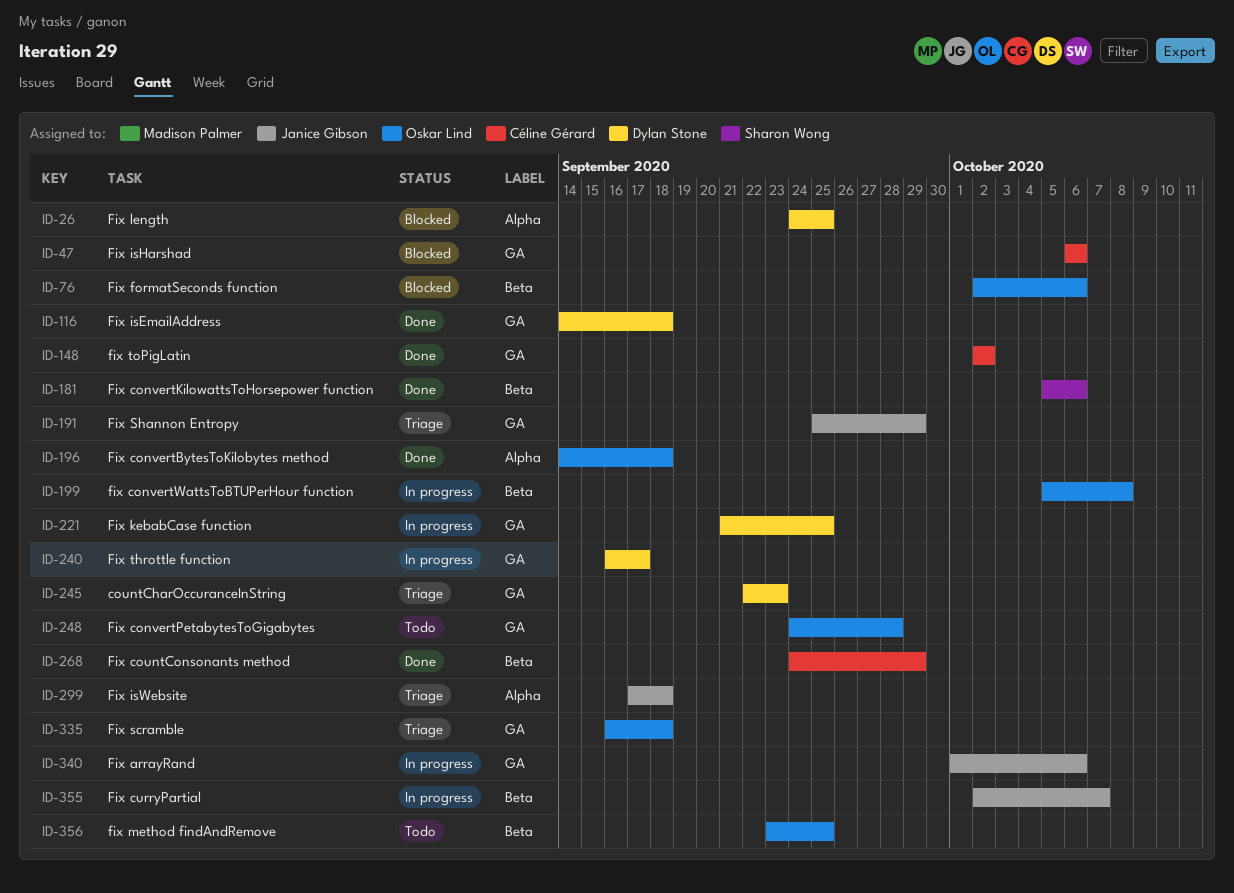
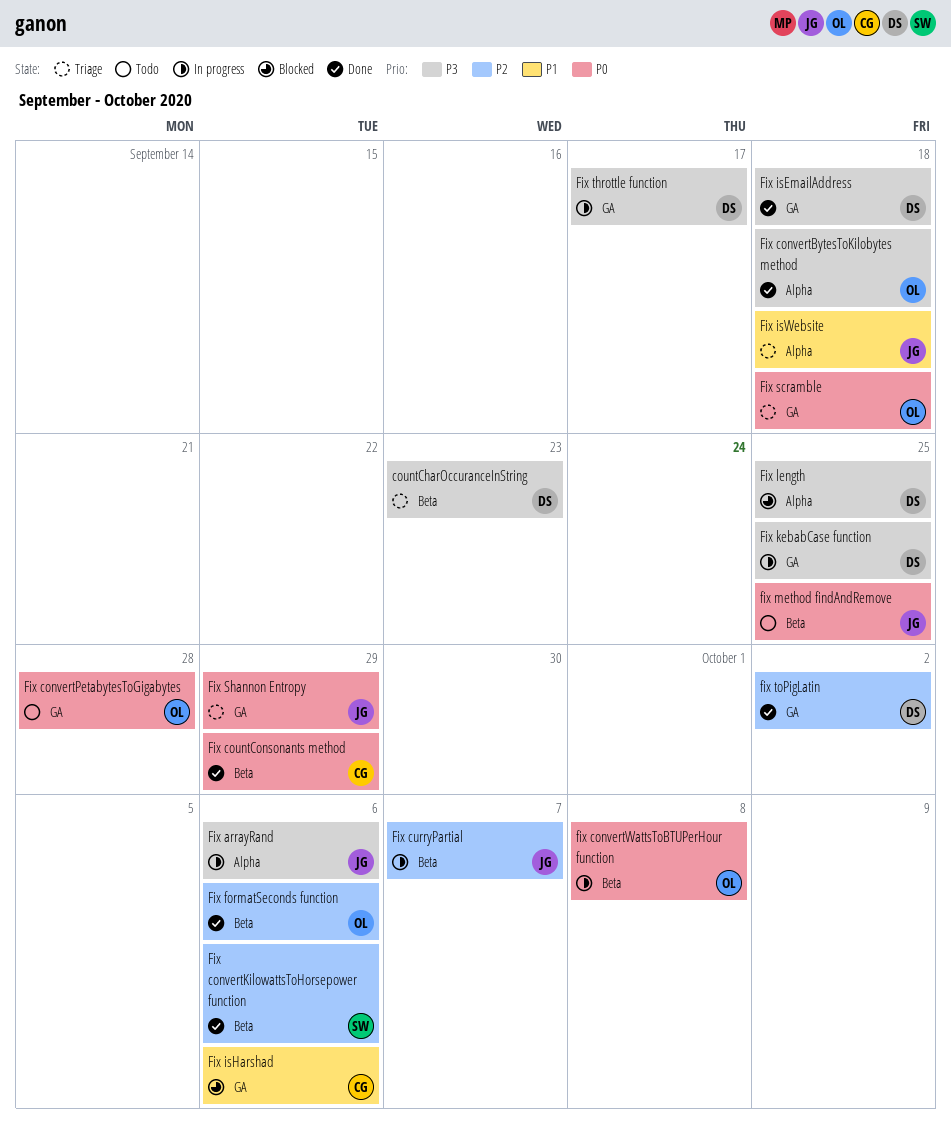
countCharOccuranceInString, label: GA -> Beta
Fix arrayRand, label: GA -> Alpha
Fix formatSeconds function, status: Blocked -> Done
fix method findAndRemove, owner: Oskar Lind -> Janice Gibson
fix toPigLatin, owner: Céline Gérard -> Dylan Stone

